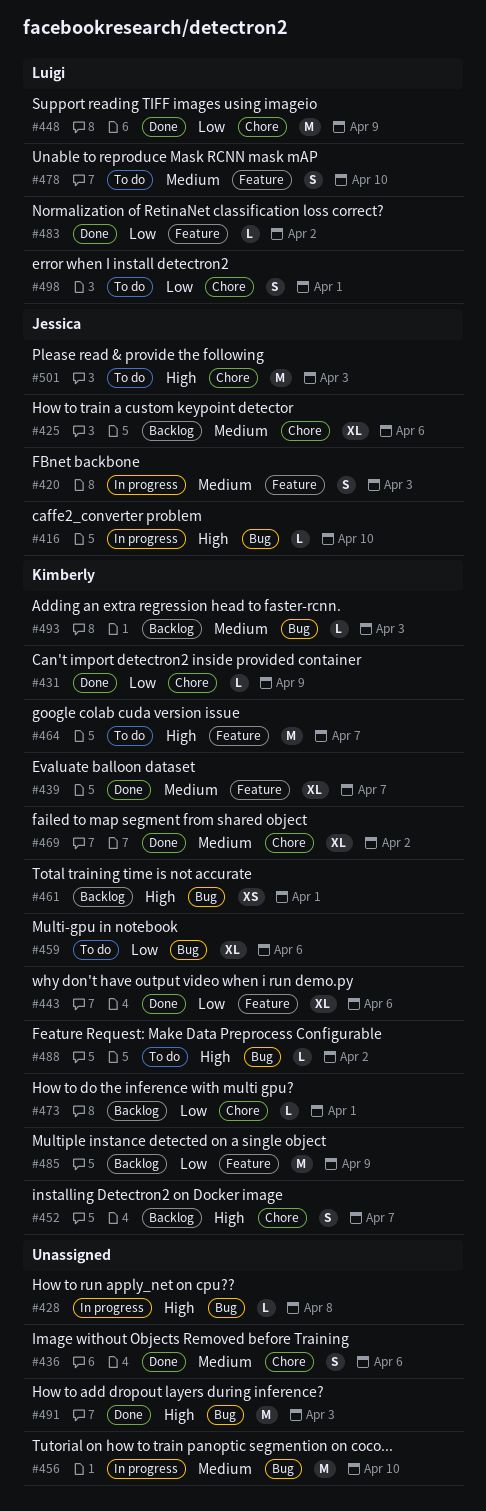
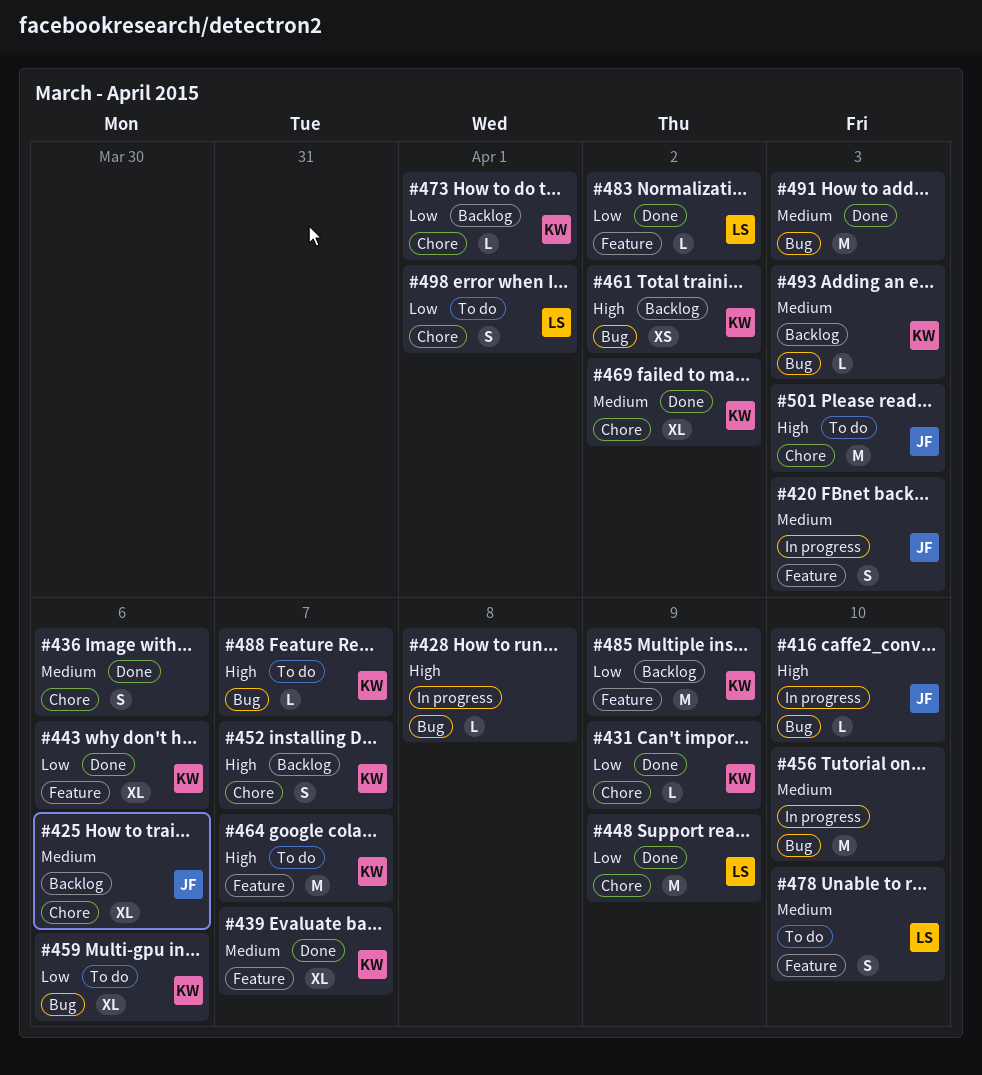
#461, due: Apr 1 -> Apr 2
#488, due: Apr 2 -> Apr 7
#491, priority: High -> Medium

